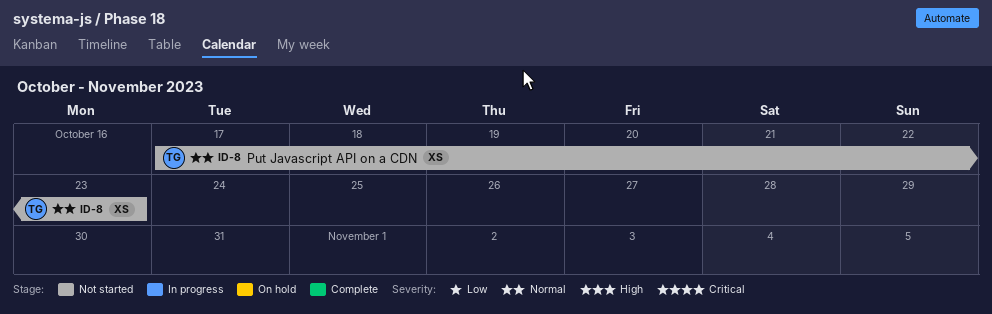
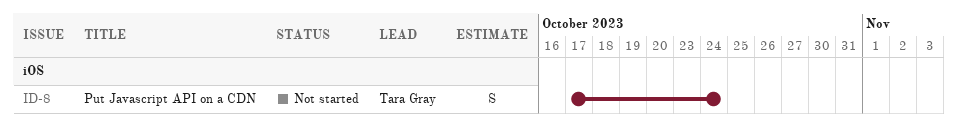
ID-8, estimate: XS -> S
ID-8, due: Oct 23 -> Oct 24

